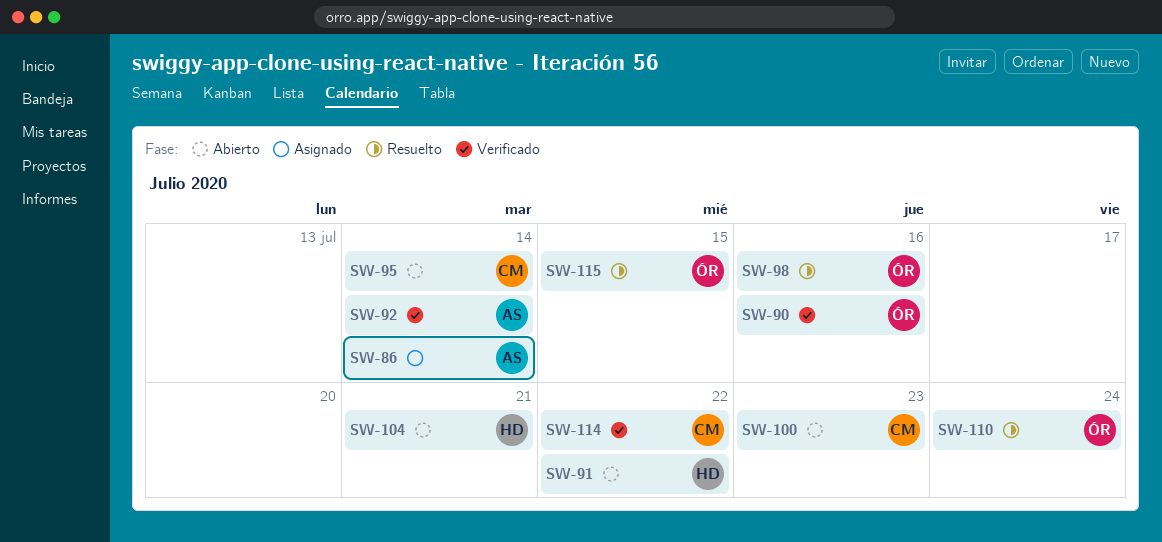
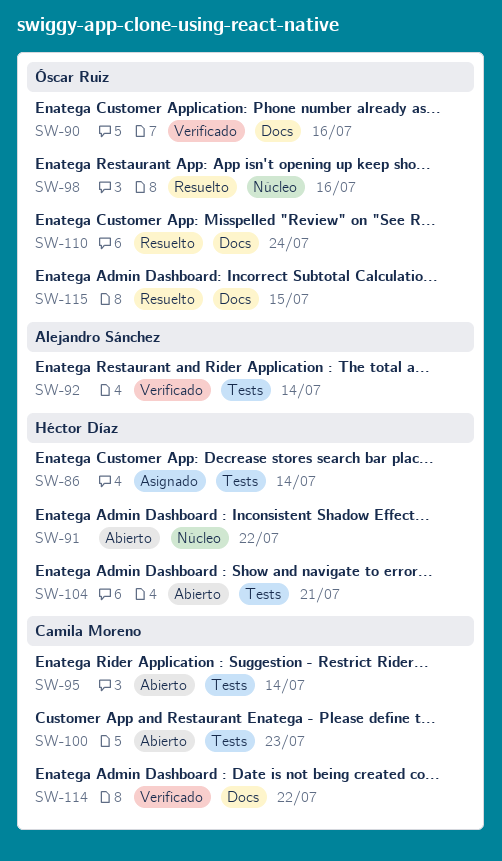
SW-86, owner: Alejandro Sánchez -> Héctor Díaz

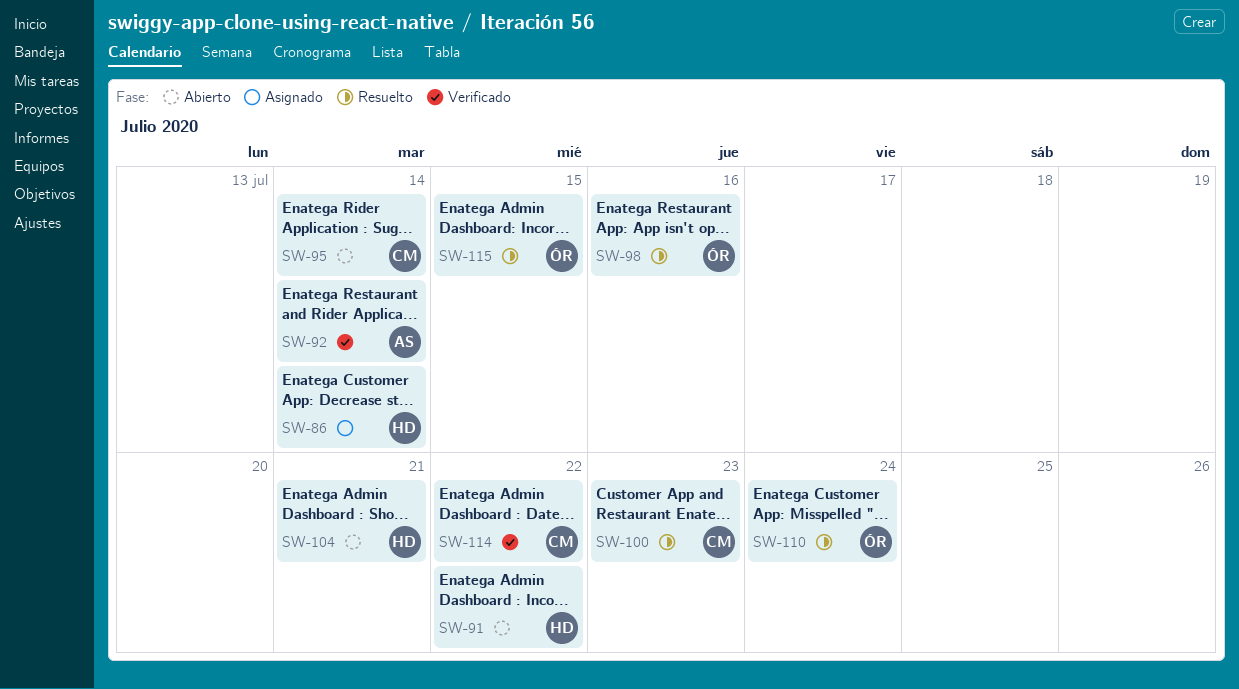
SW-90: present -> none
SW-100, status: Abierto -> Resuelto

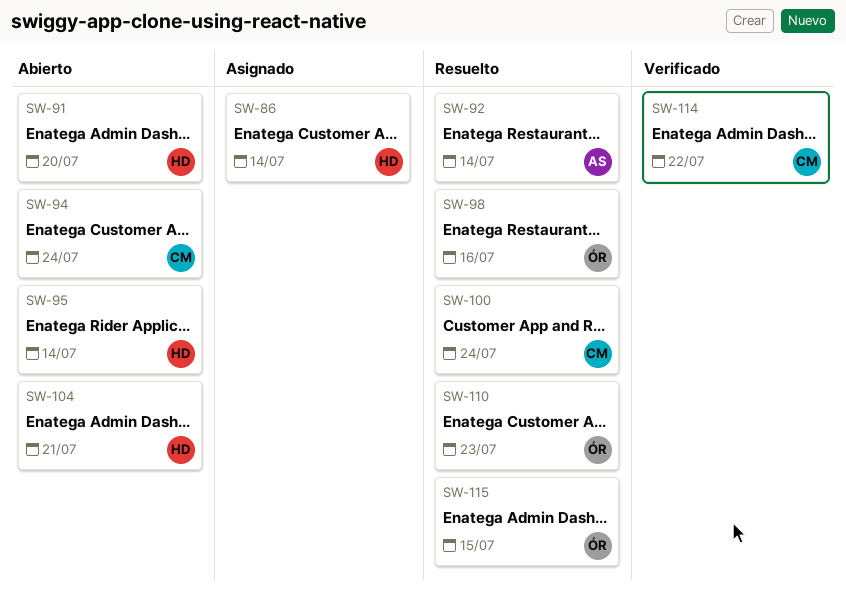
SW-91, due: Jul 22 -> Jul 20
SW-92, status: Verificado -> Resuelto
SW-94: none -> present
SW-95, owner: CM -> HD
SW-100, due: Jul 23 -> Jul 24
SW-110, due: Jul 24 -> Jul 23

